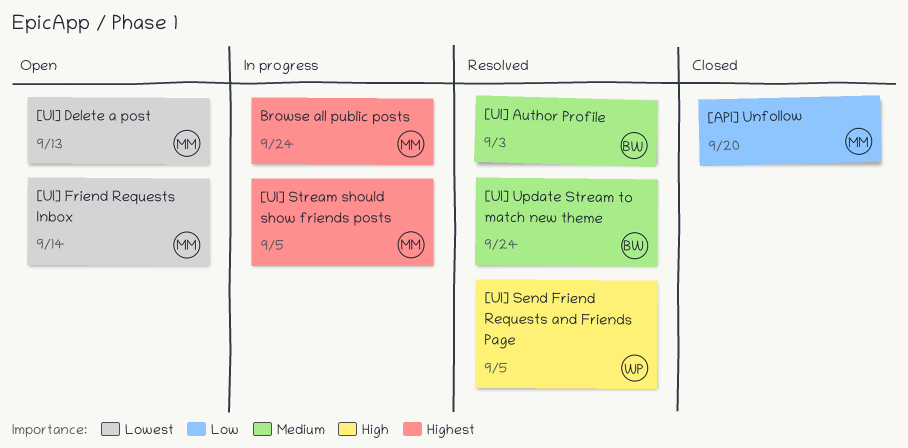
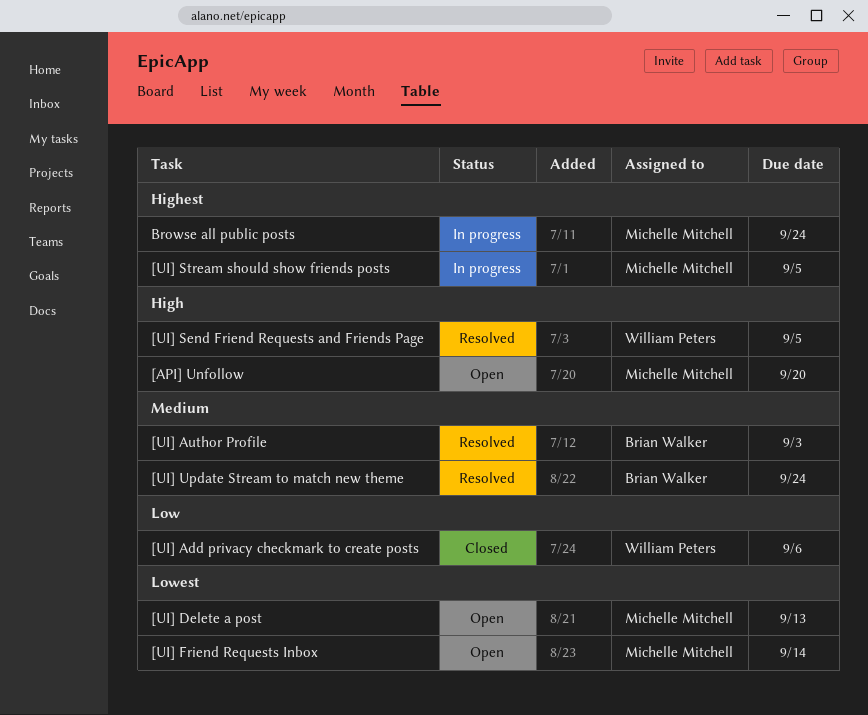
[API] Unfollow, status: Closed -> Open
[API] Unfollow, priority: Low -> High
[UI] Add privacy checkmark to create posts: none -> present

